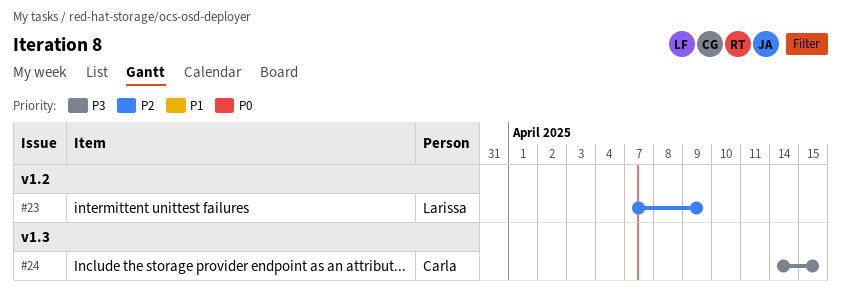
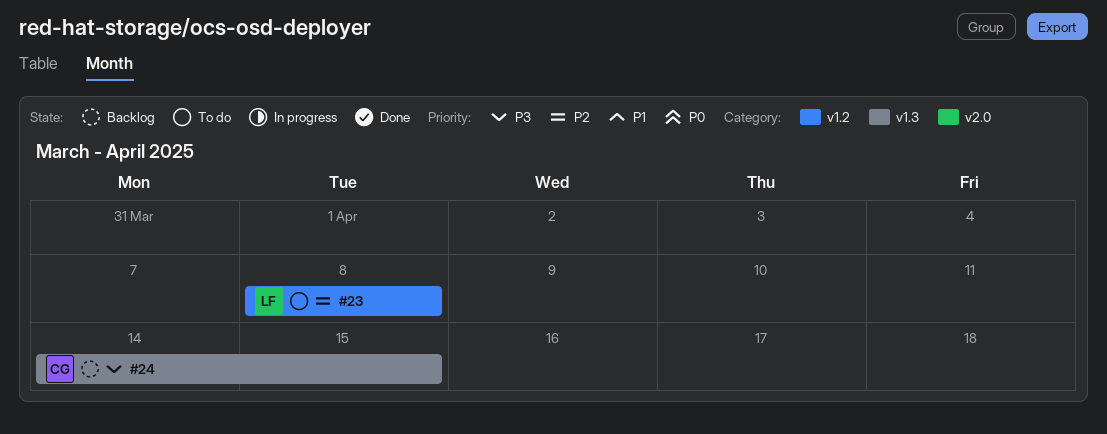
#23, start: Apr 7 -> Apr 8
#23, due: Apr 9 -> Apr 8

